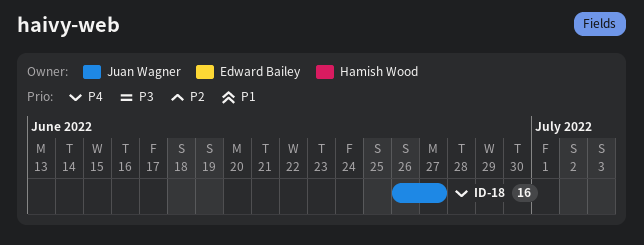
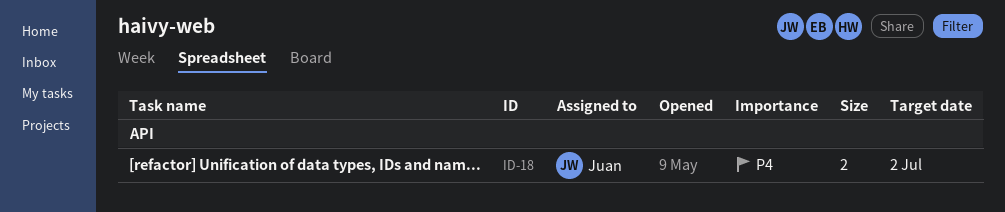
ID-18, estimate: 16 -> 2
ID-18, due: Jun 27 -> Jul 2

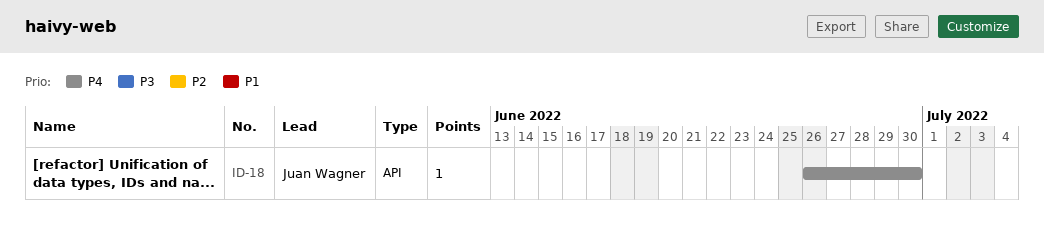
ID-18, estimate: 2 -> 1
ID-18, due: Jul 2 -> Jun 30

